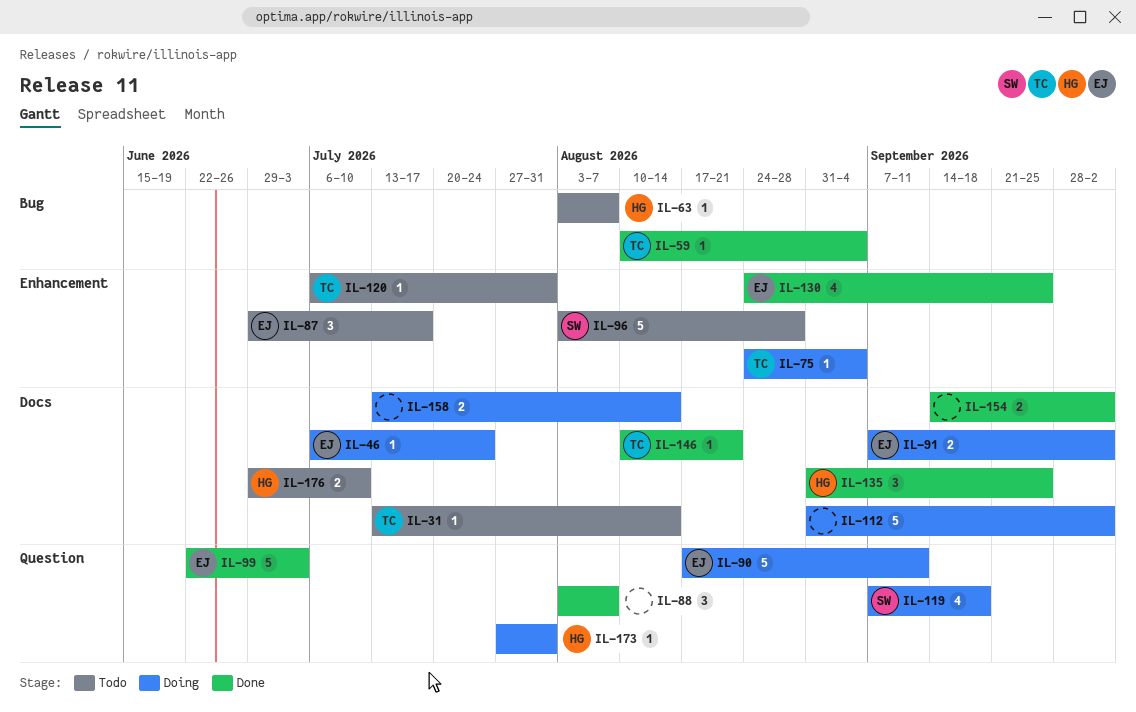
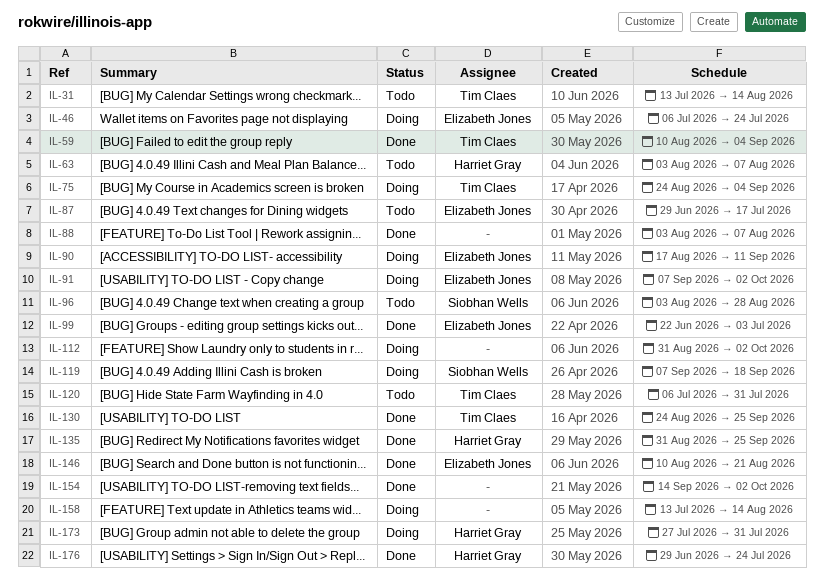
IL-130, owner: Elizabeth Jones -> Tim Claes
IL-146, owner: Tim Claes -> Elizabeth Jones
IL-176, status: Todo -> Done
IL-176, due: Jul 10 -> Jul 24

